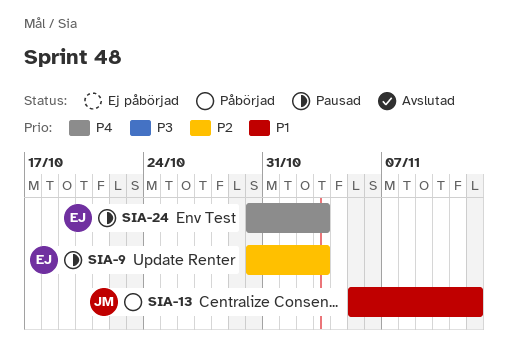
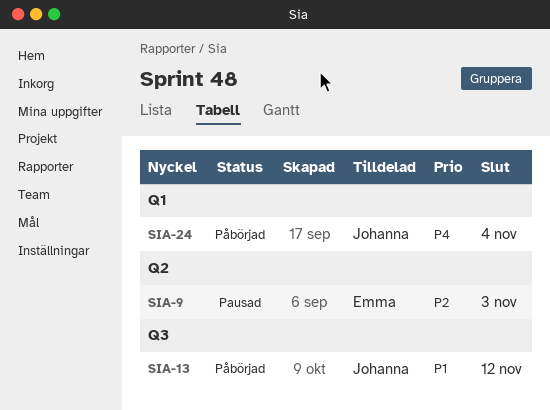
SIA-24, status: Pausad -> Påbörjad
SIA-24, owner: Emma -> Johanna
SIA-24, due: Nov 3 -> Nov 4

